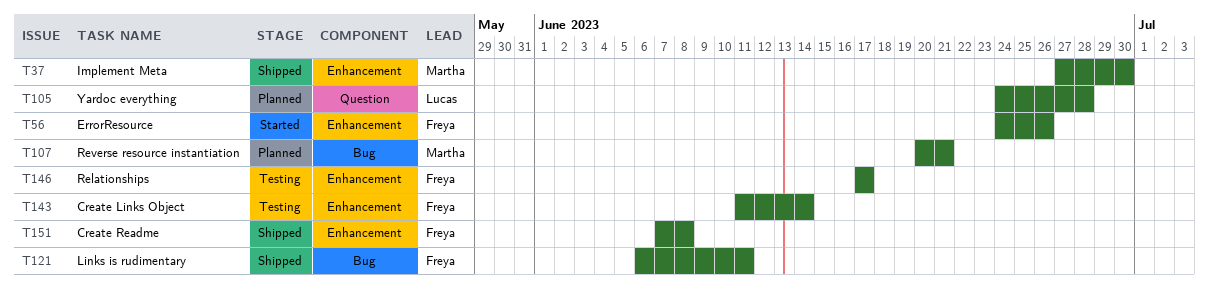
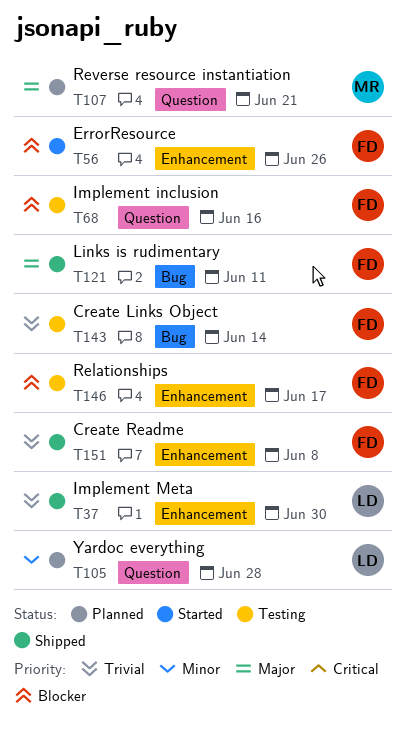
T37, owner: Martha -> Lucas
T68: none -> present
T107, label: Bug -> Question
T143, label: Enhancement -> Bug

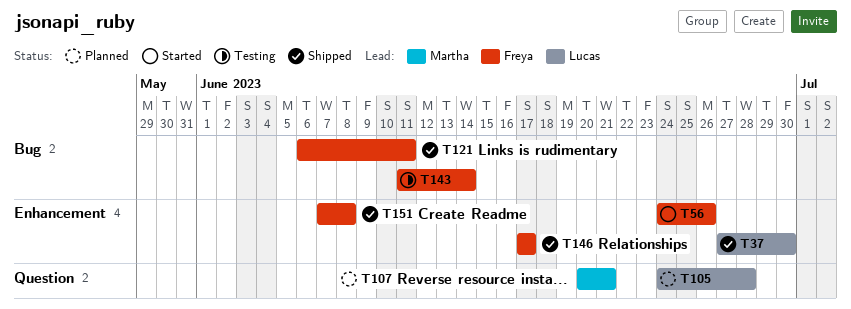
T68: present -> none
T146, status: Testing -> Shipped

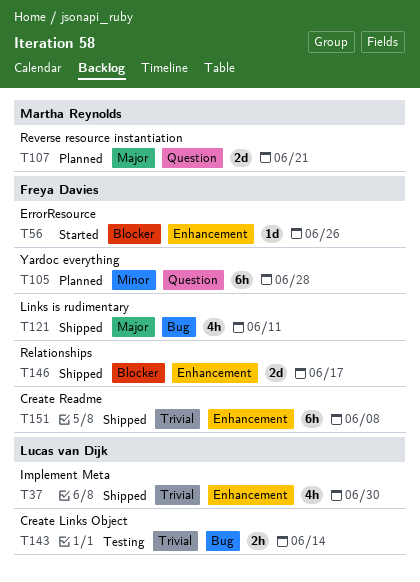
T105, owner: Lucas van Dijk -> Freya Davies
T143, owner: Freya Davies -> Lucas van Dijk

